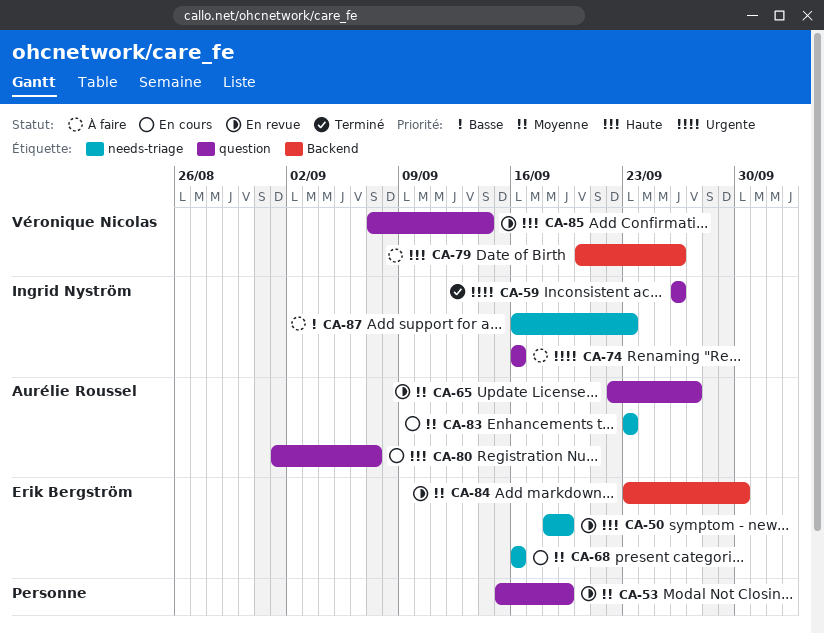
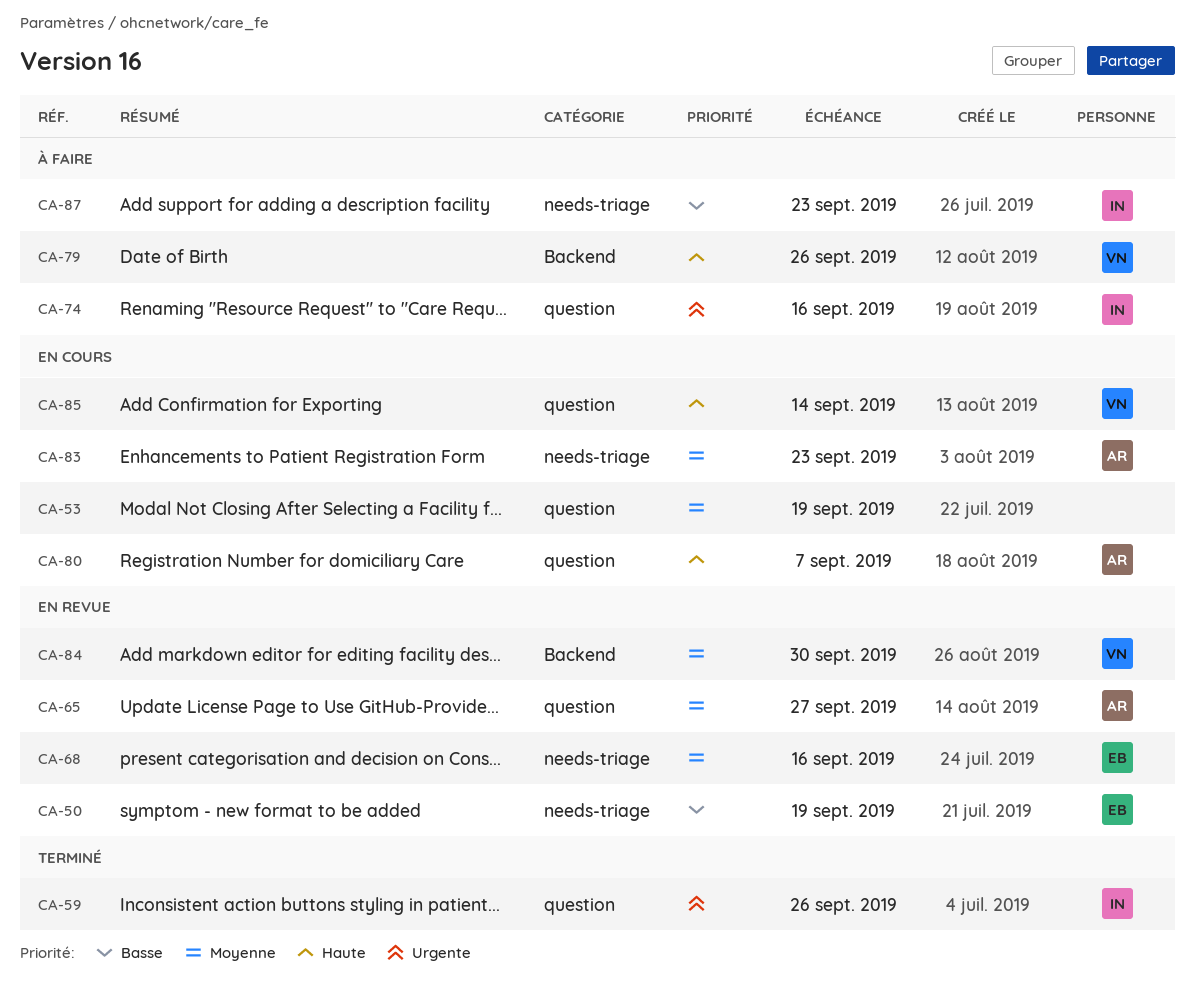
CA-50, priority: Haute -> Basse
CA-53, status: En revue -> En cours
CA-68, status: En cours -> En revue
CA-84, owner: Erik Bergström -> Véronique Nicolas
CA-85, status: En revue -> En cours

